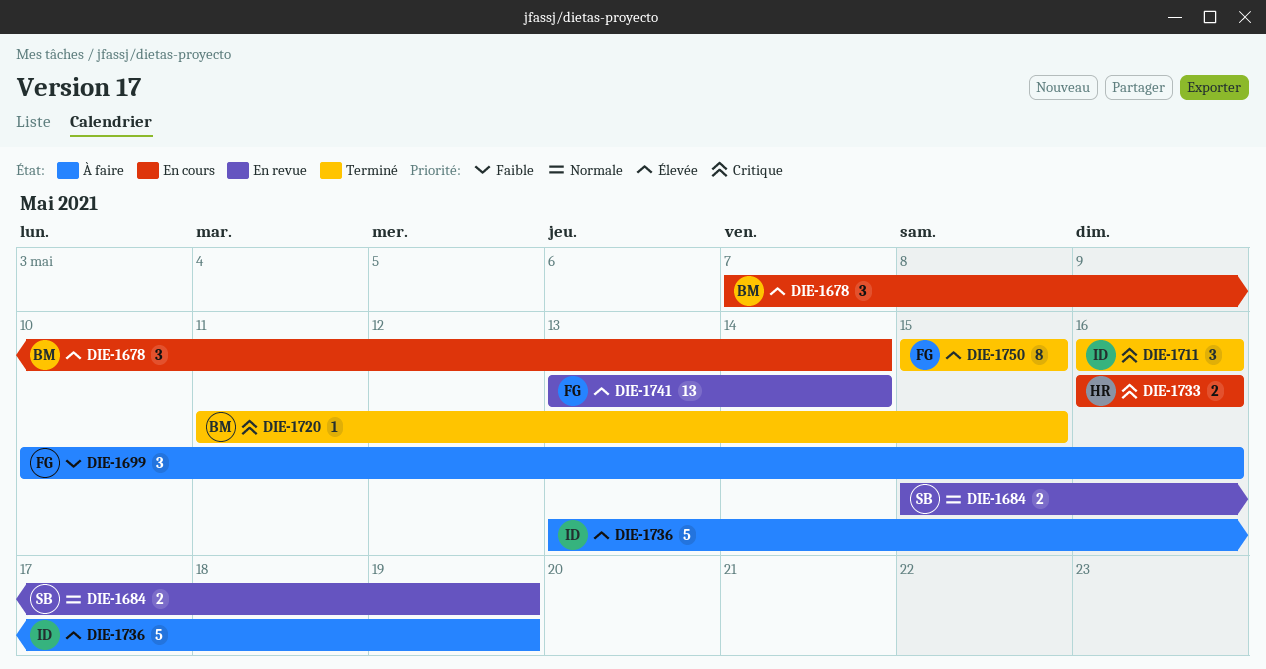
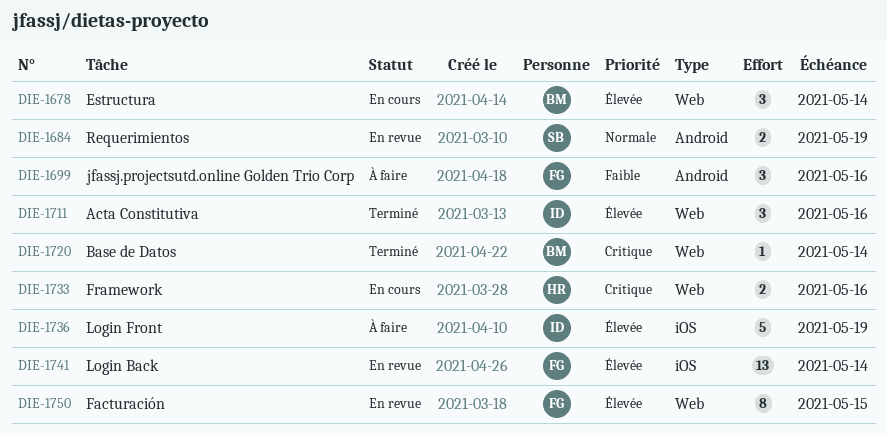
DIE-1711, priority: Critique -> Élevée
DIE-1720, due: May 15 -> May 14
DIE-1750, status: Terminé -> En revue

